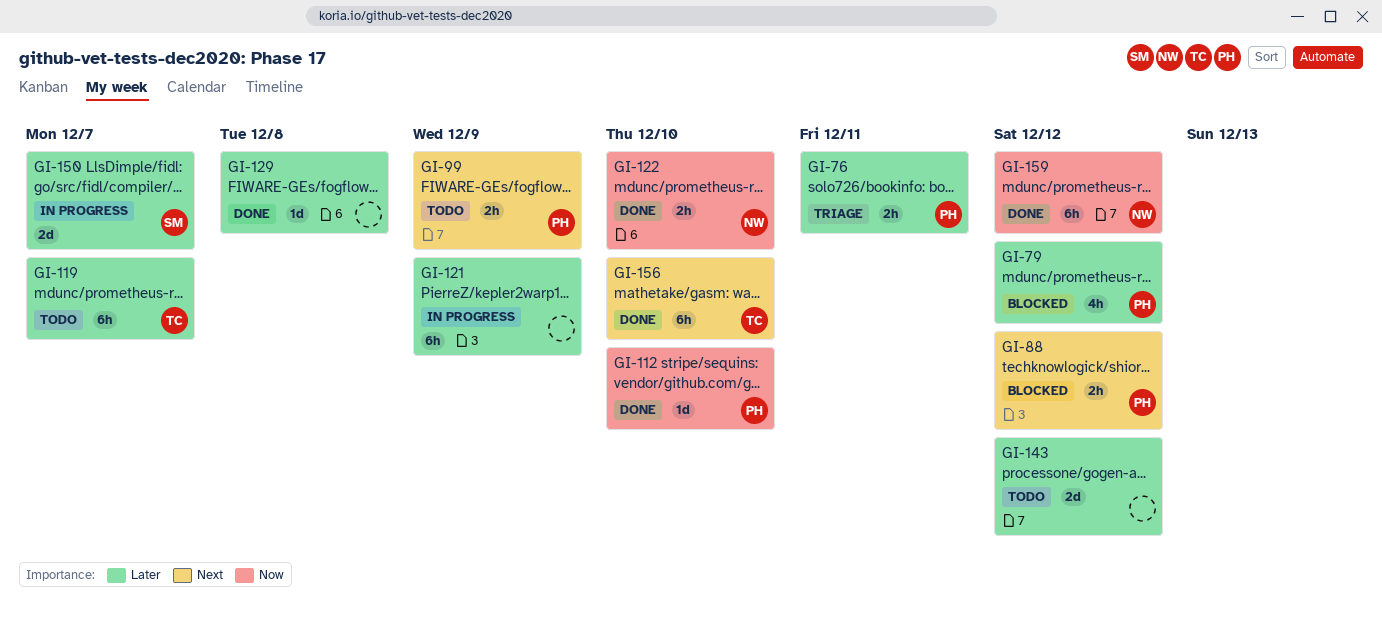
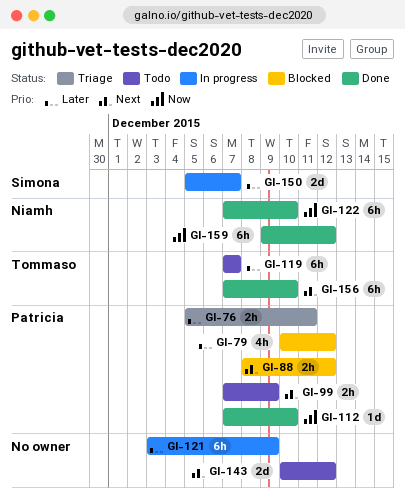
GI-122, estimate: 2h -> 6h
GI-129: present -> none
GI-143, priority: Later -> Next

